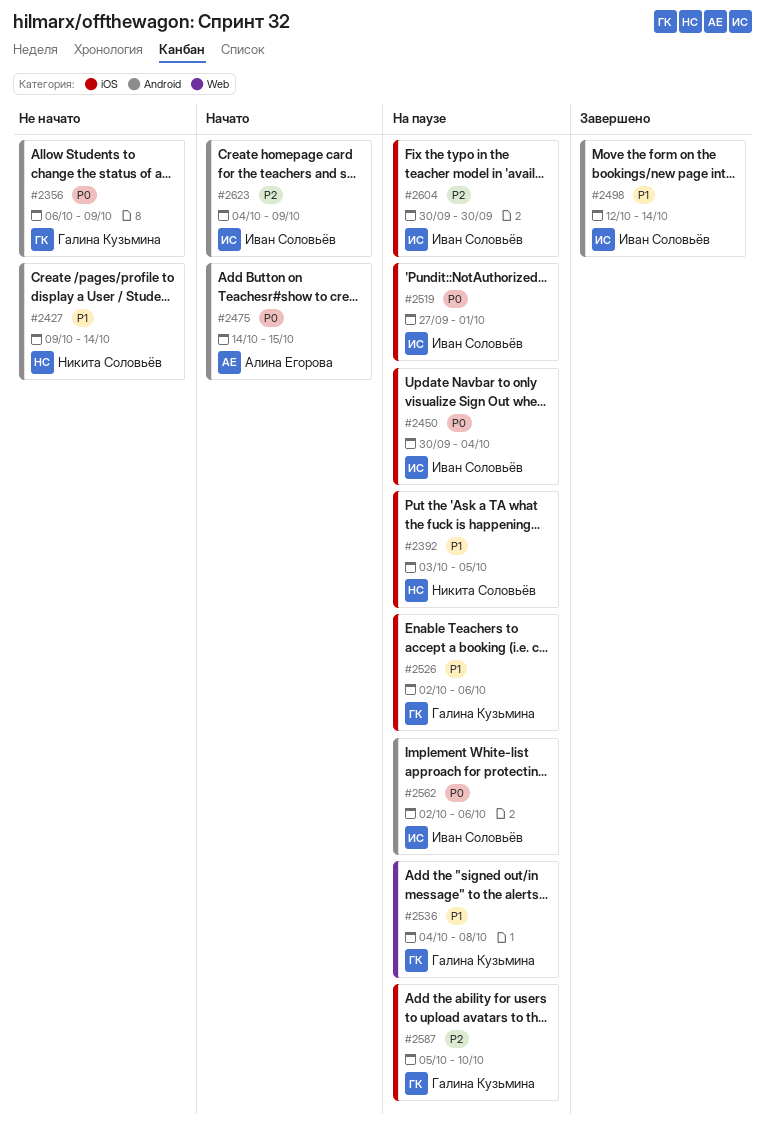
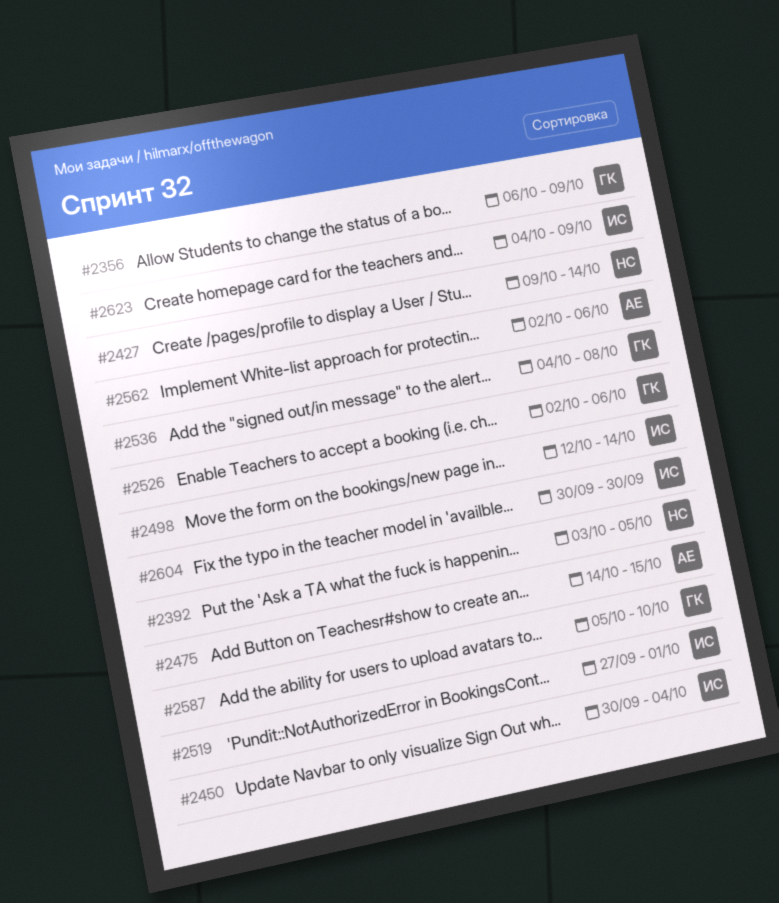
#2562, owner: Иван Соловьёв -> Алина Егорова

